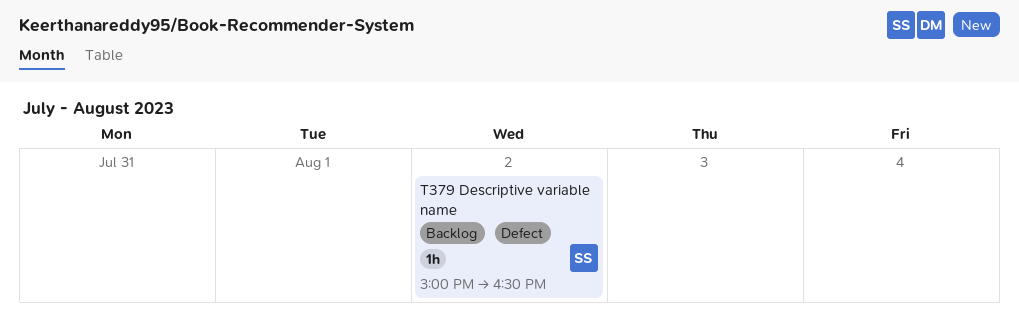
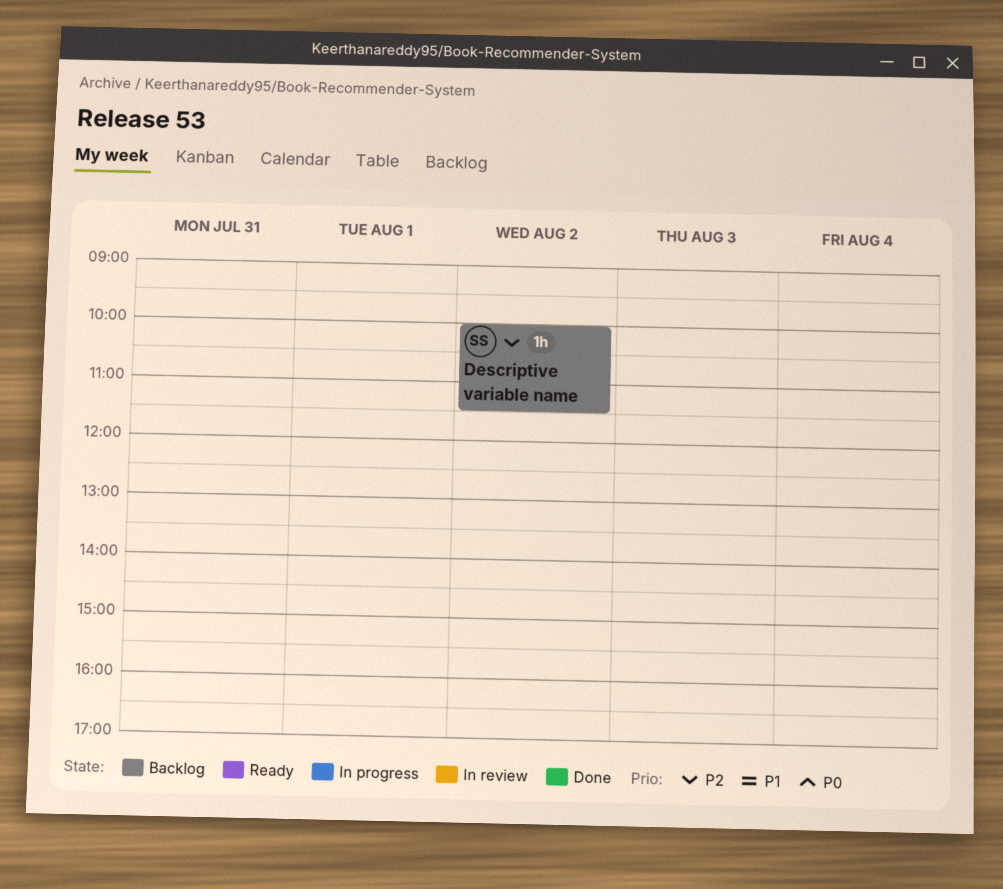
Descriptive variable name, begins: 15:00 -> 10:00
Descriptive variable name, ends: 16:30 -> 11:30

